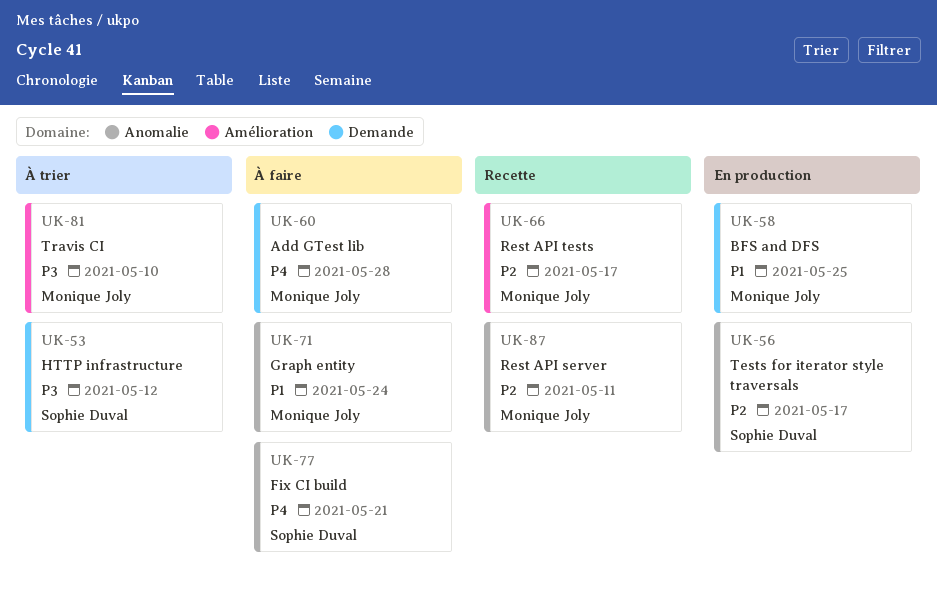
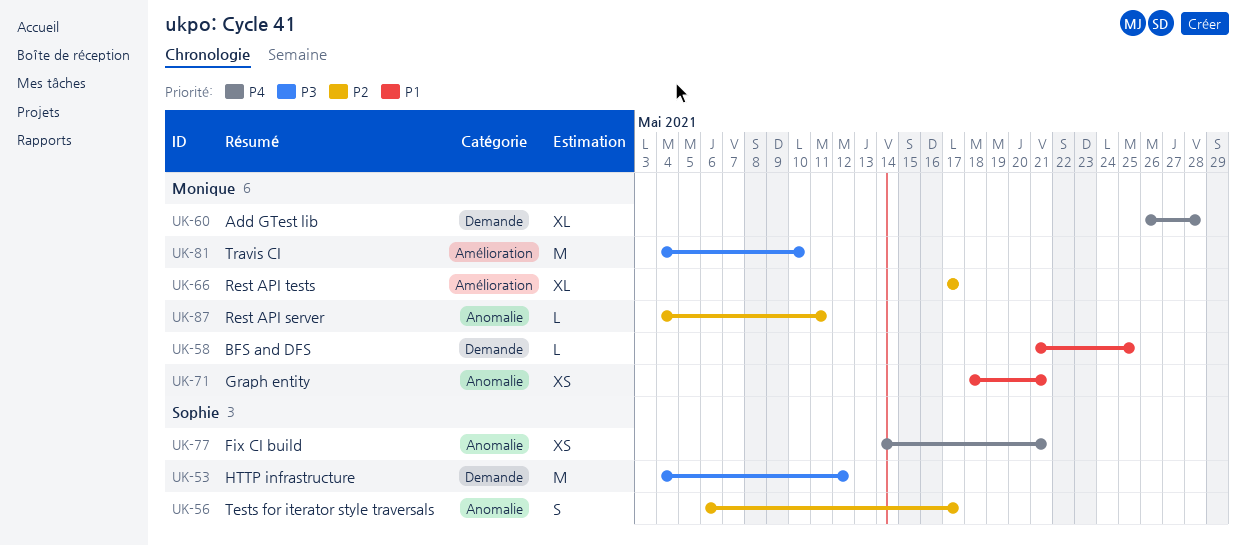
UK-71, due: May 24 -> May 21

